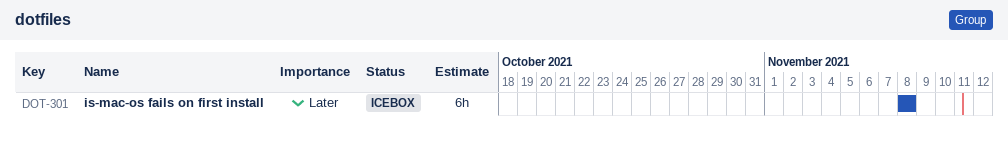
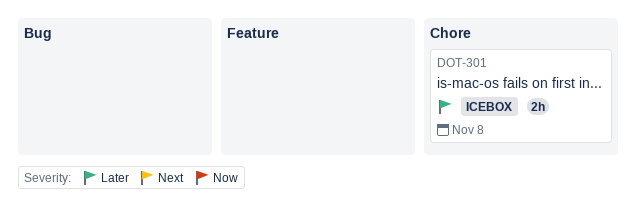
DOT-301, estimate: 6h -> 2h

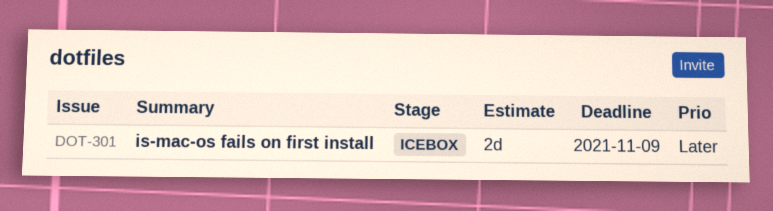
DOT-301, estimate: 2h -> 2d
DOT-301, due: Nov 8 -> Nov 9

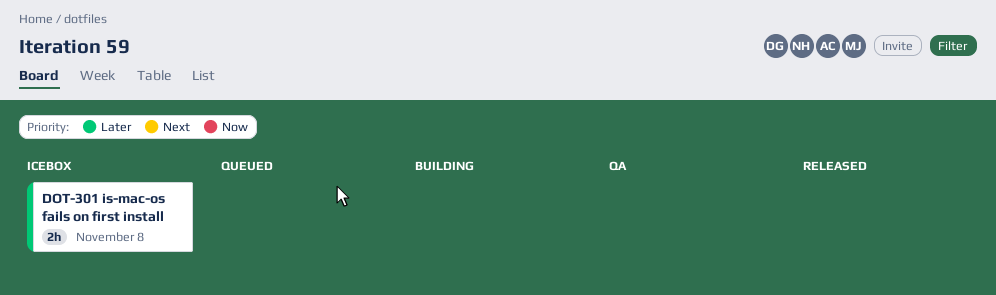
DOT-301, estimate: 2d -> 2h
DOT-301, due: Nov 9 -> Nov 8

